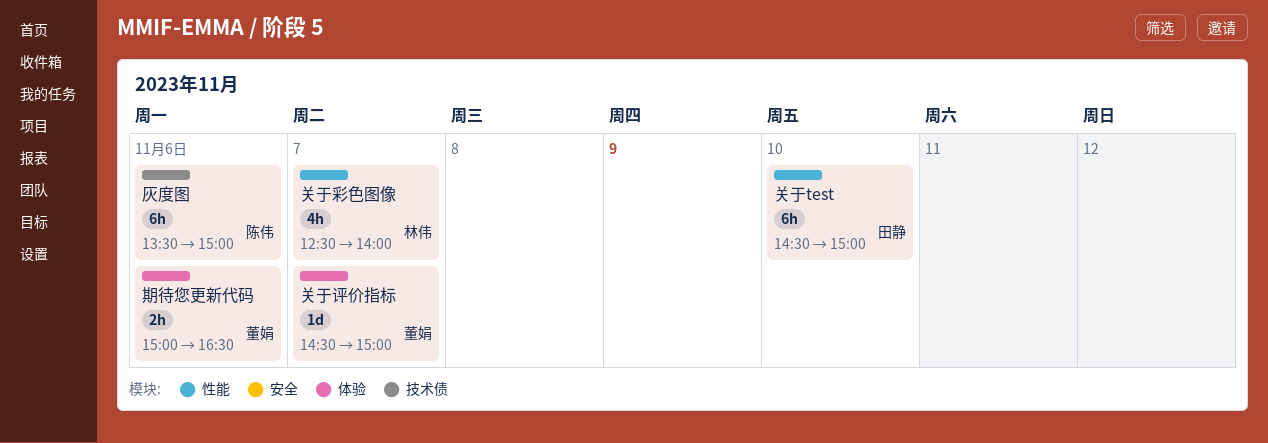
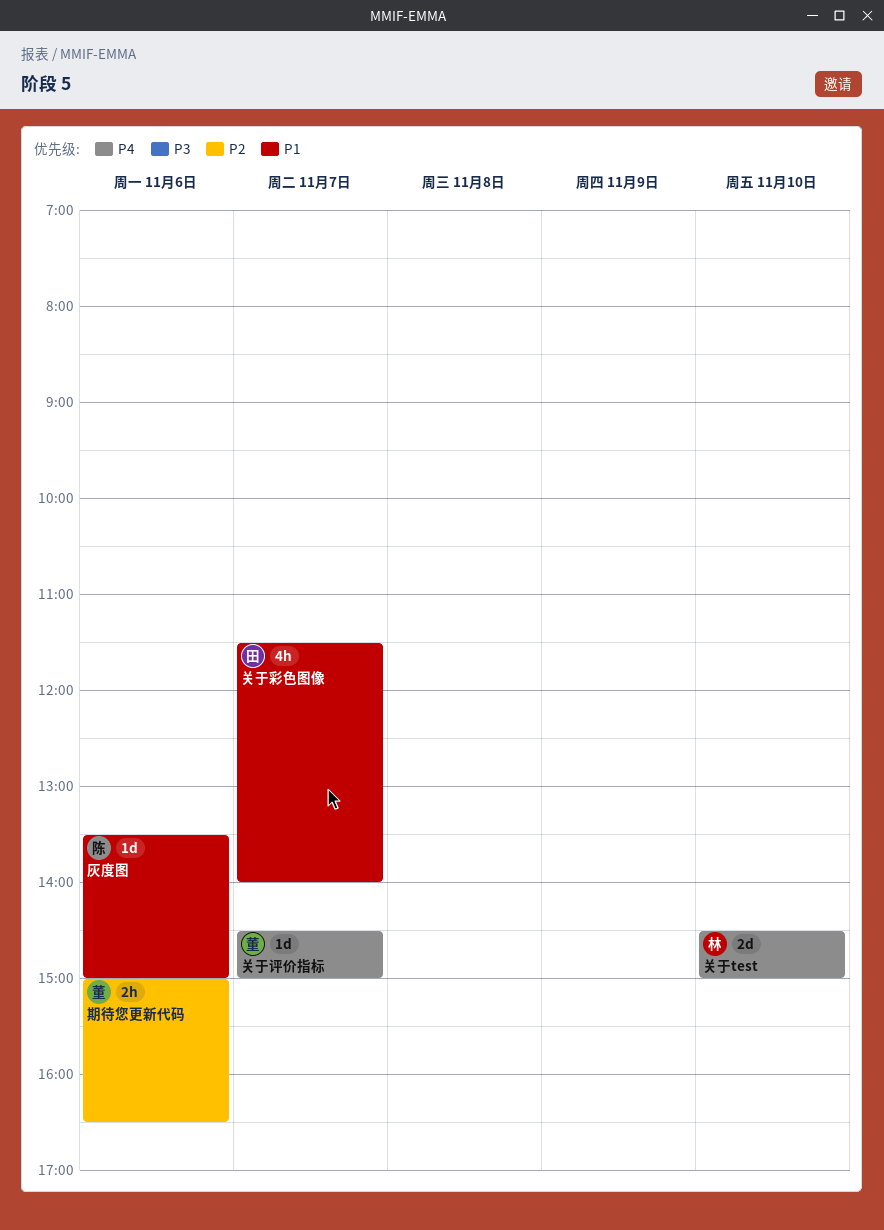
关于test, owner: 田静 -> 林伟
关于test, estimate: 6h -> 2d
关于彩色图像, owner: 林伟 -> 田静
关于彩色图像, begins: 12:30 -> 11:30
灰度图, estimate: 6h -> 1d

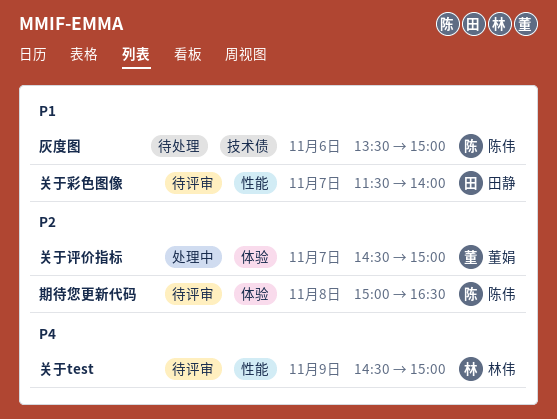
关于test, day: Nov 10 -> Nov 9
关于评价指标, priority: P4 -> P2
期待您更新代码, owner: 董娟 -> 陈伟
期待您更新代码, day: Nov 6 -> Nov 8

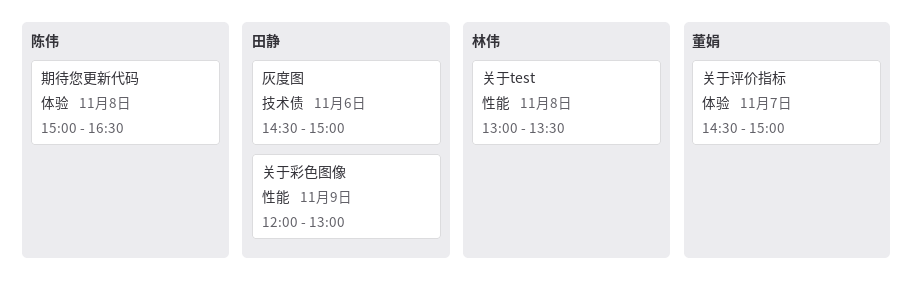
关于test, day: Nov 9 -> Nov 8
关于test, begins: 14:30 -> 13:00
关于test, ends: 15:00 -> 13:30
关于彩色图像, day: Nov 7 -> Nov 9
关于彩色图像, begins: 11:30 -> 12:00
关于彩色图像, ends: 14:00 -> 13:00
灰度图, owner: 陈伟 -> 田静
灰度图, begins: 13:30 -> 14:30

